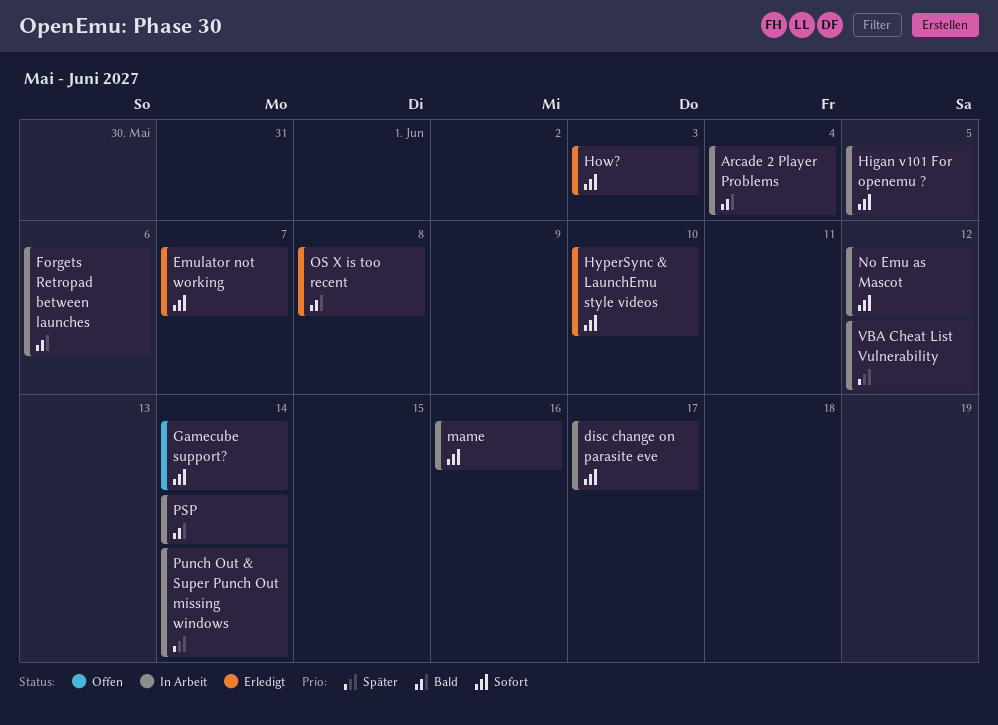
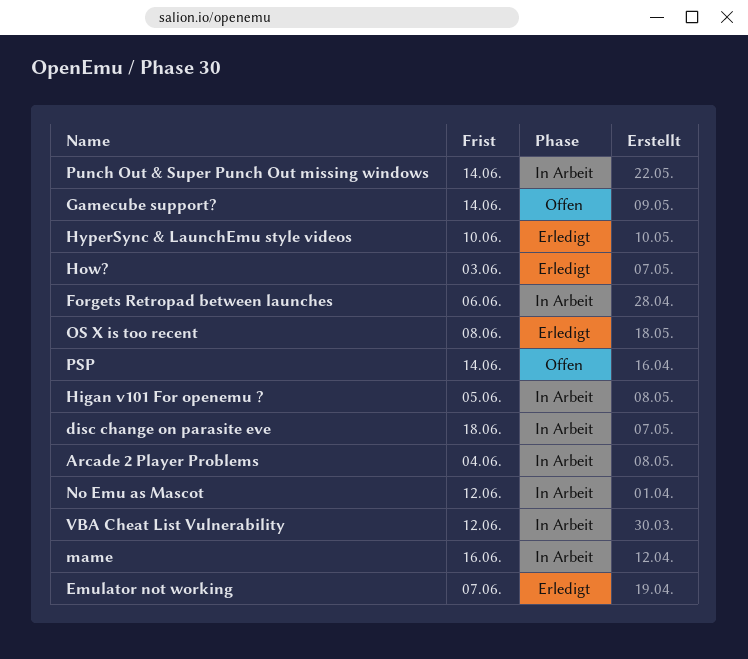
disc change on parasite eve, due: Jun 17 -> Jun 18
PSP, status: In Arbeit -> Offen

